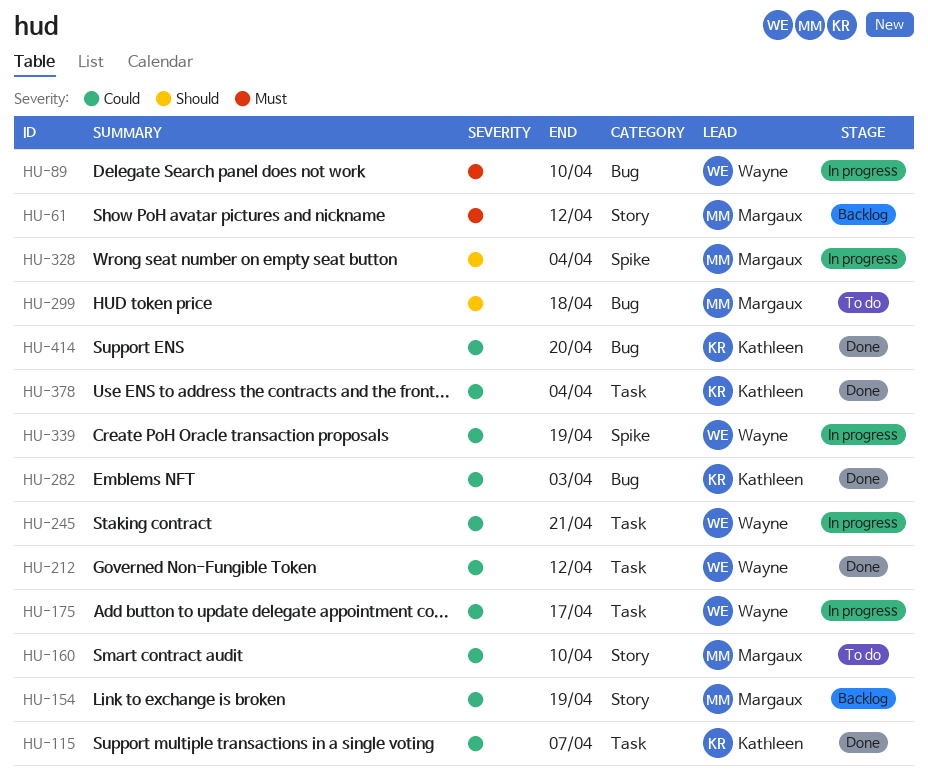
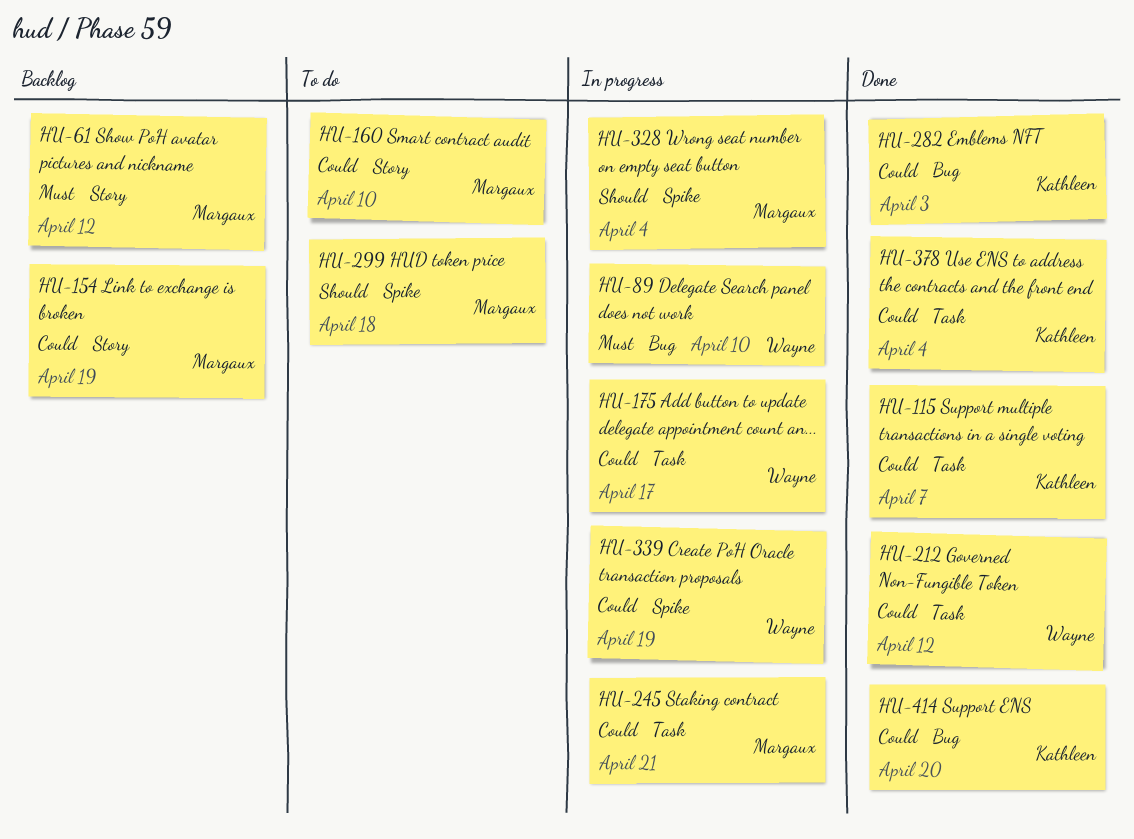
HU-245, owner: Wayne -> Margaux
HU-299, label: Bug -> Spike

